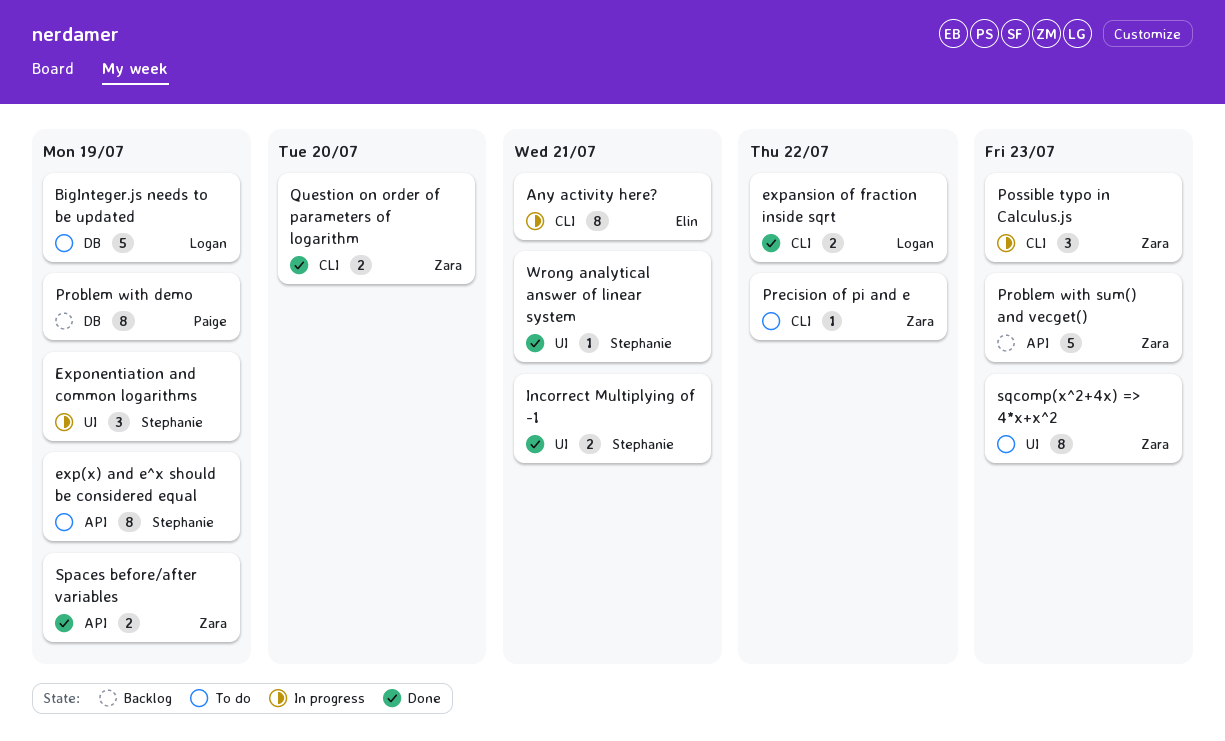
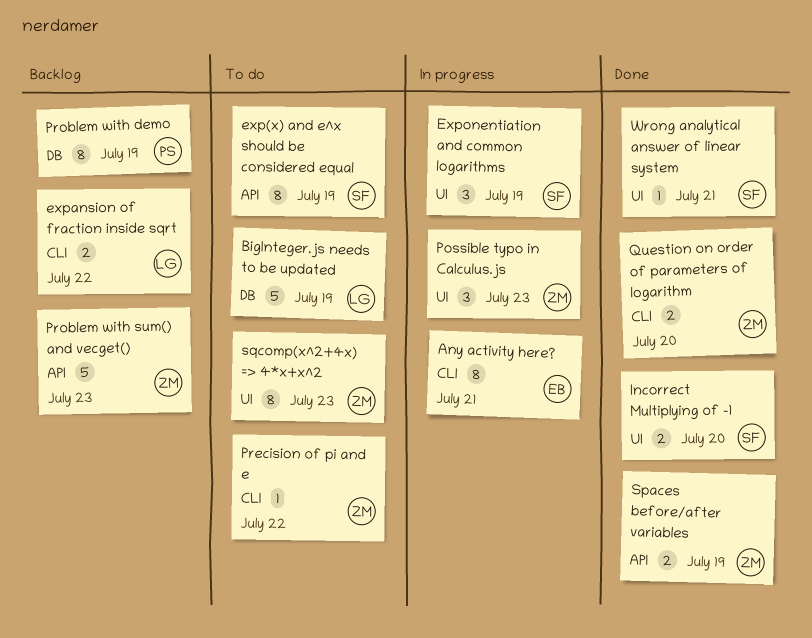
expansion of fraction inside sqrt, status: Done -> Backlog
Incorrect Multiplying of -1, due: Jul 21 -> Jul 20
Possible typo in Calculus.js, label: CLI -> UI

